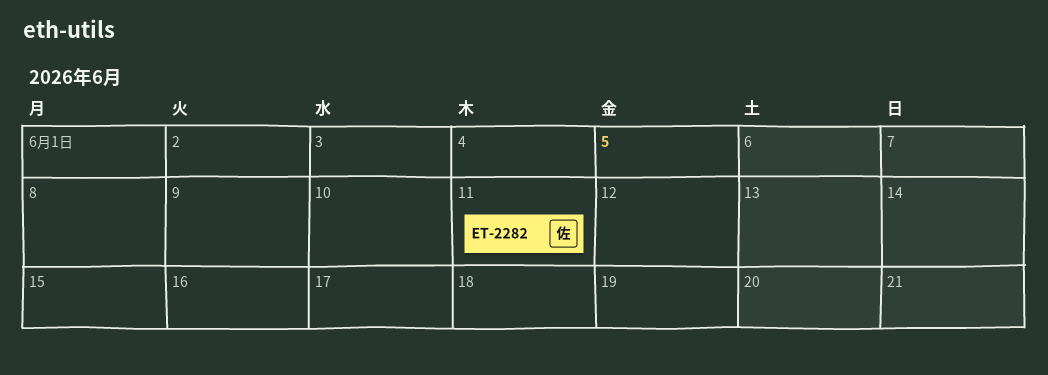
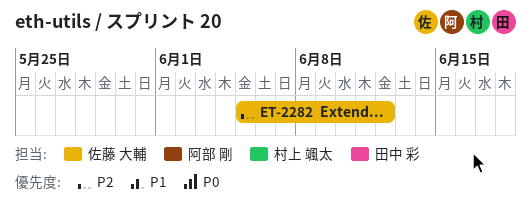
ET-2282, due: Jun 11 -> Jun 12

